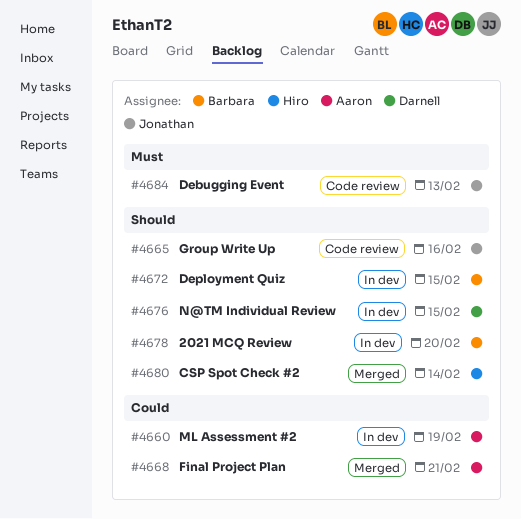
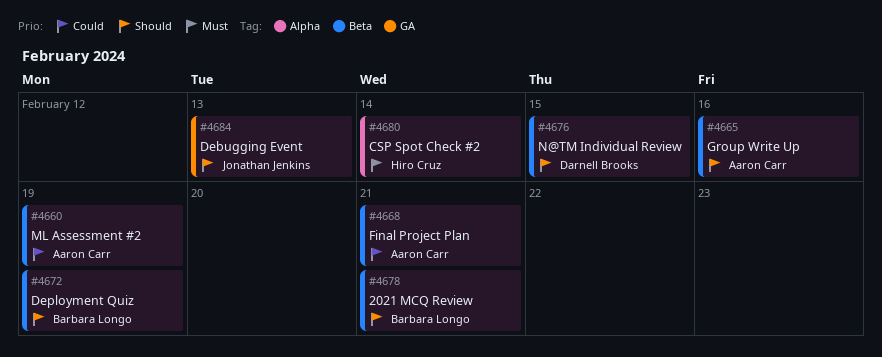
#4665, owner: Jonathan Jenkins -> Aaron Carr
#4672, due: Feb 15 -> Feb 19
#4678, due: Feb 20 -> Feb 21
#4680, priority: Should -> Must
#4684, priority: Must -> Should

